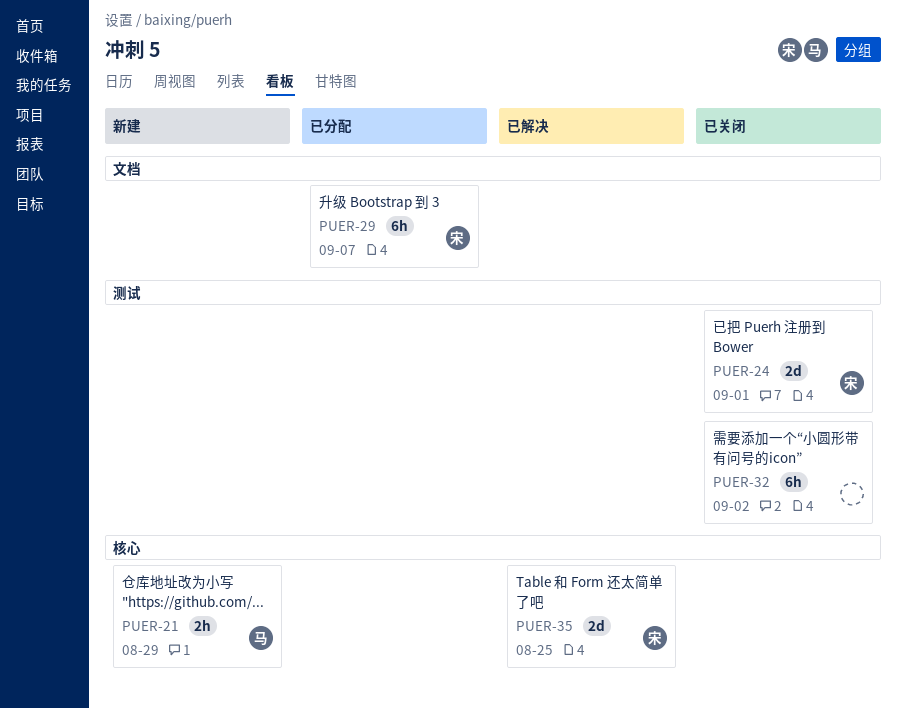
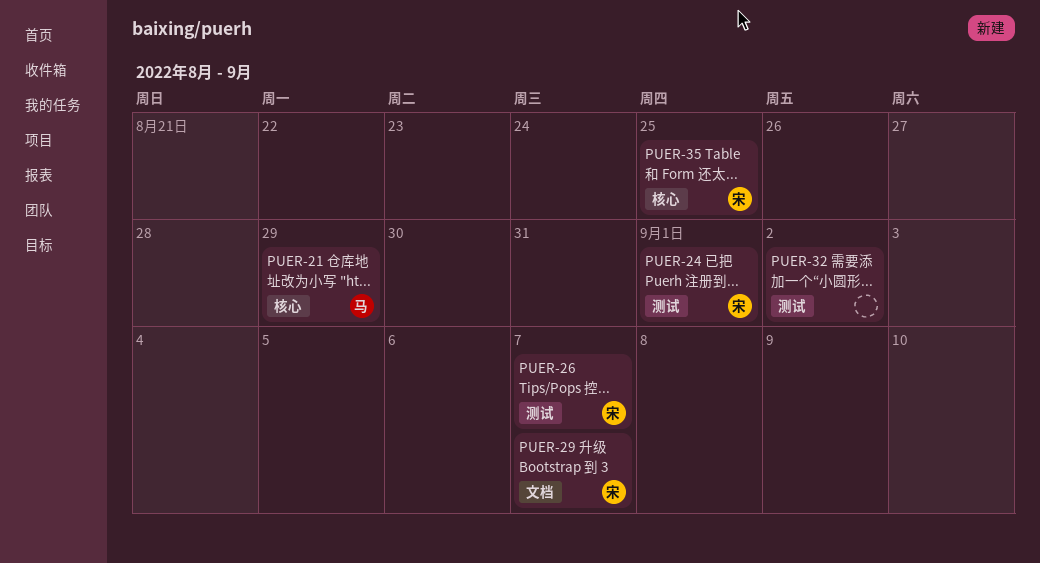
PUER-26: none -> present

